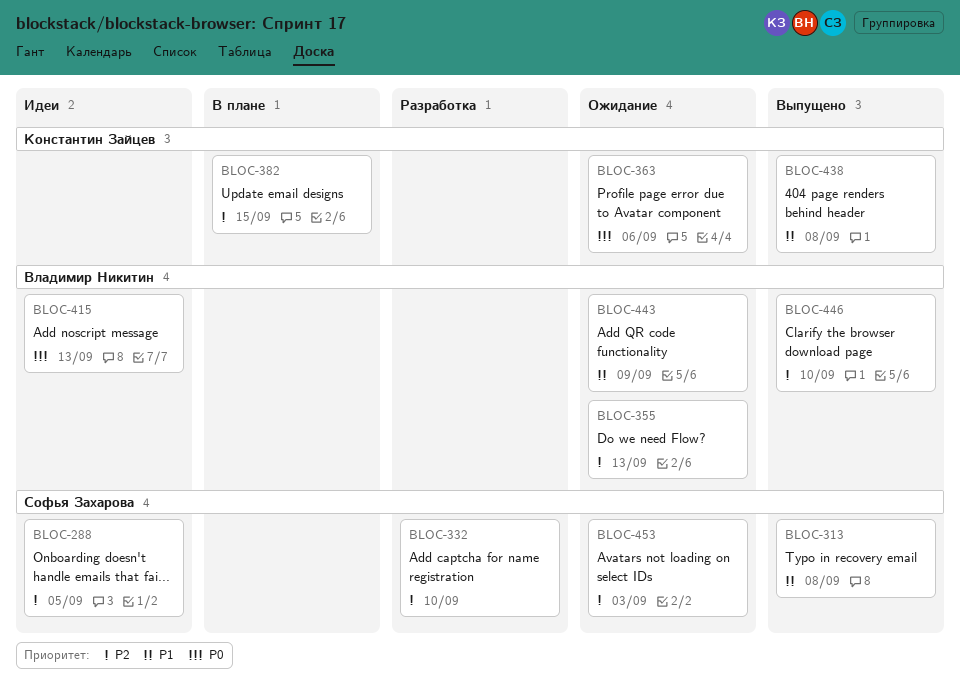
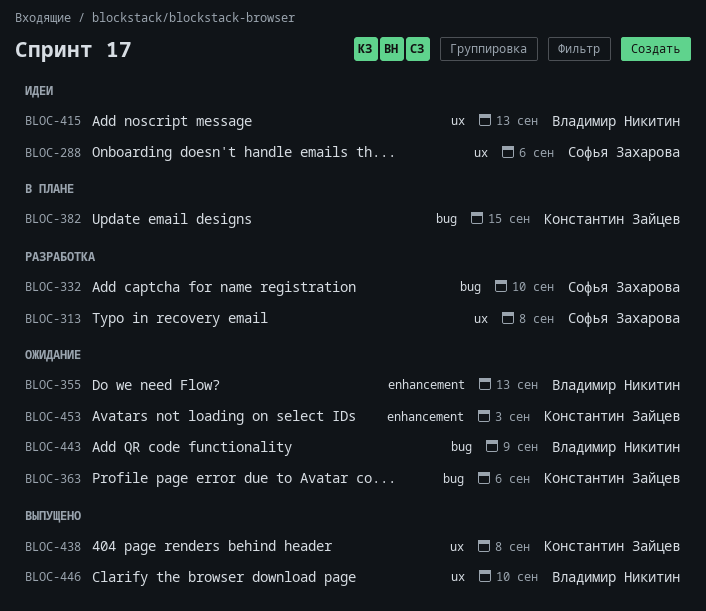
BLOC-288, due: Sep 5 -> Sep 6
BLOC-313, status: Выпущено -> Разработка
BLOC-453, owner: Софья Захарова -> Константин Зайцев

